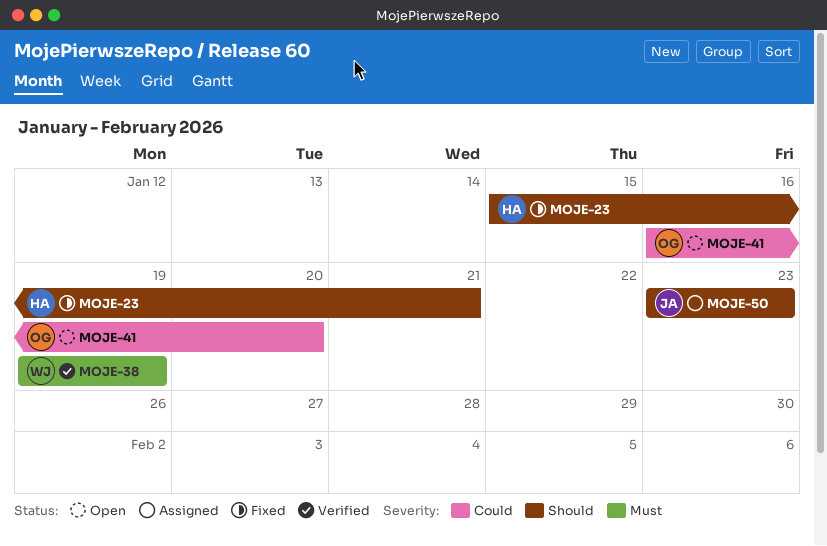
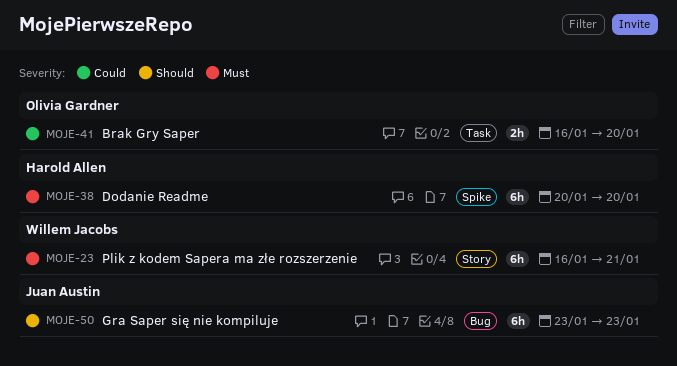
MOJE-23, owner: Harold Allen -> Willem Jacobs
MOJE-23, priority: Should -> Must
MOJE-23, start: Jan 15 -> Jan 16
MOJE-38, owner: Willem Jacobs -> Harold Allen
MOJE-38, start: Jan 19 -> Jan 20
MOJE-38, due: Jan 19 -> Jan 20

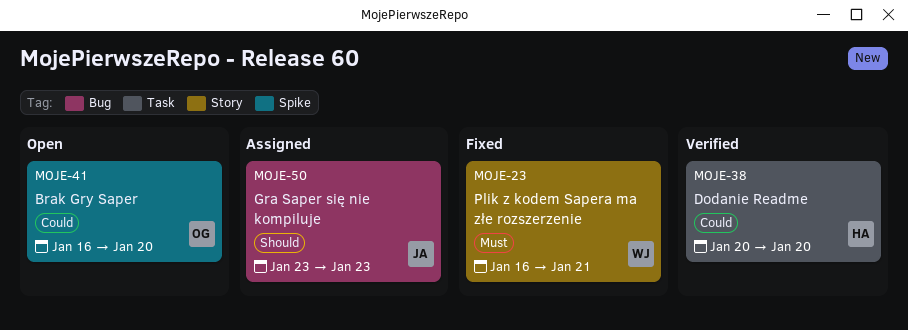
MOJE-38, priority: Must -> Could
MOJE-38, label: Spike -> Task
MOJE-41, label: Task -> Spike

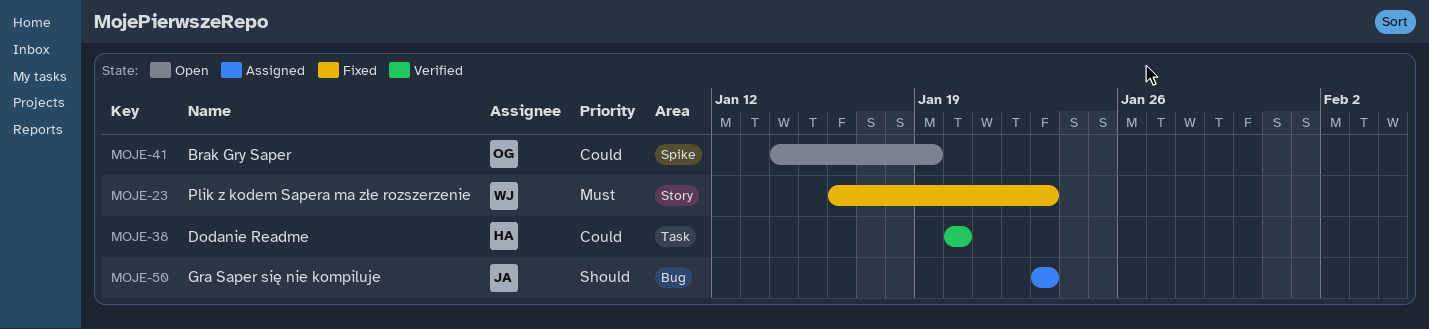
MOJE-23, due: Jan 21 -> Jan 23
MOJE-41, start: Jan 16 -> Jan 14
MOJE-41, due: Jan 20 -> Jan 19

